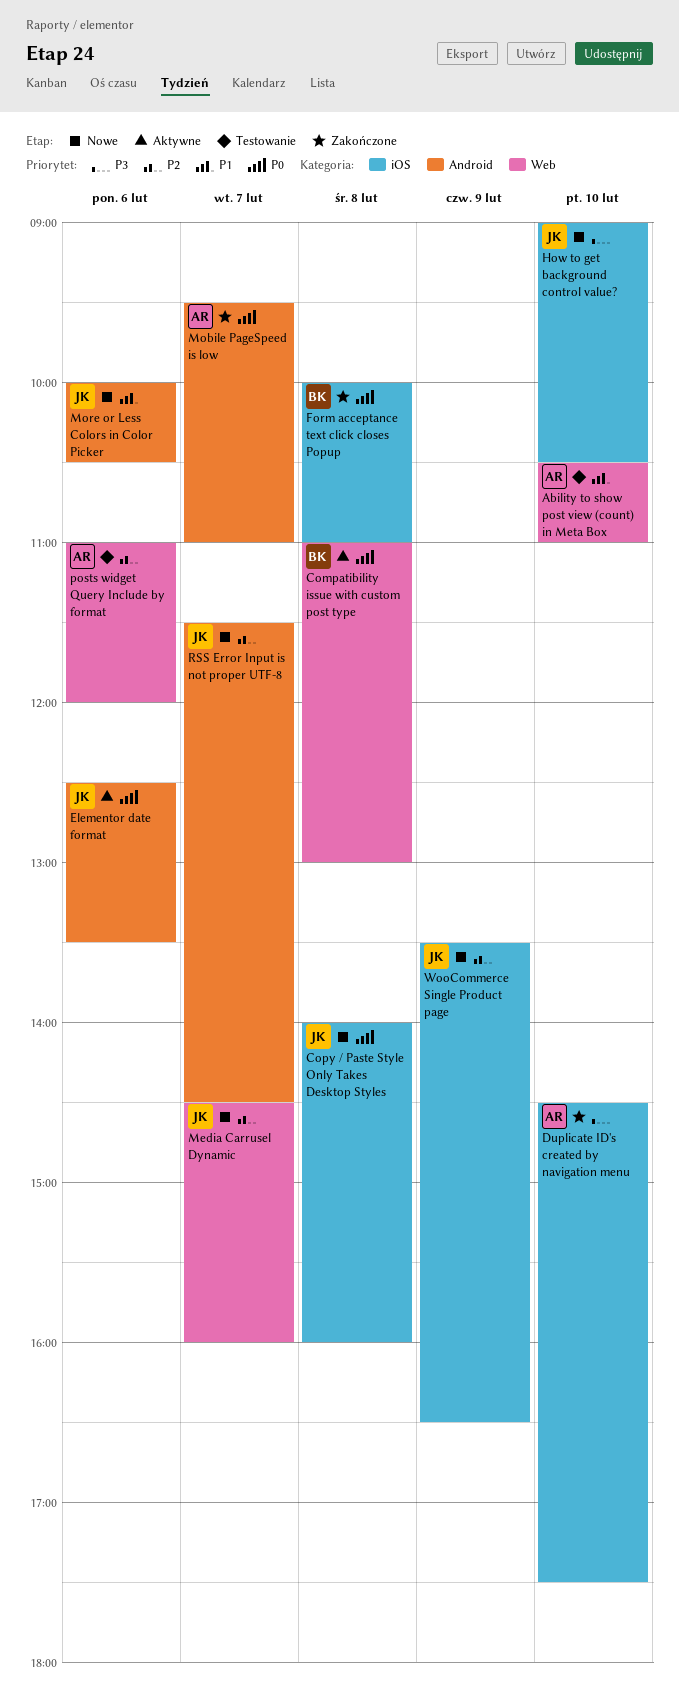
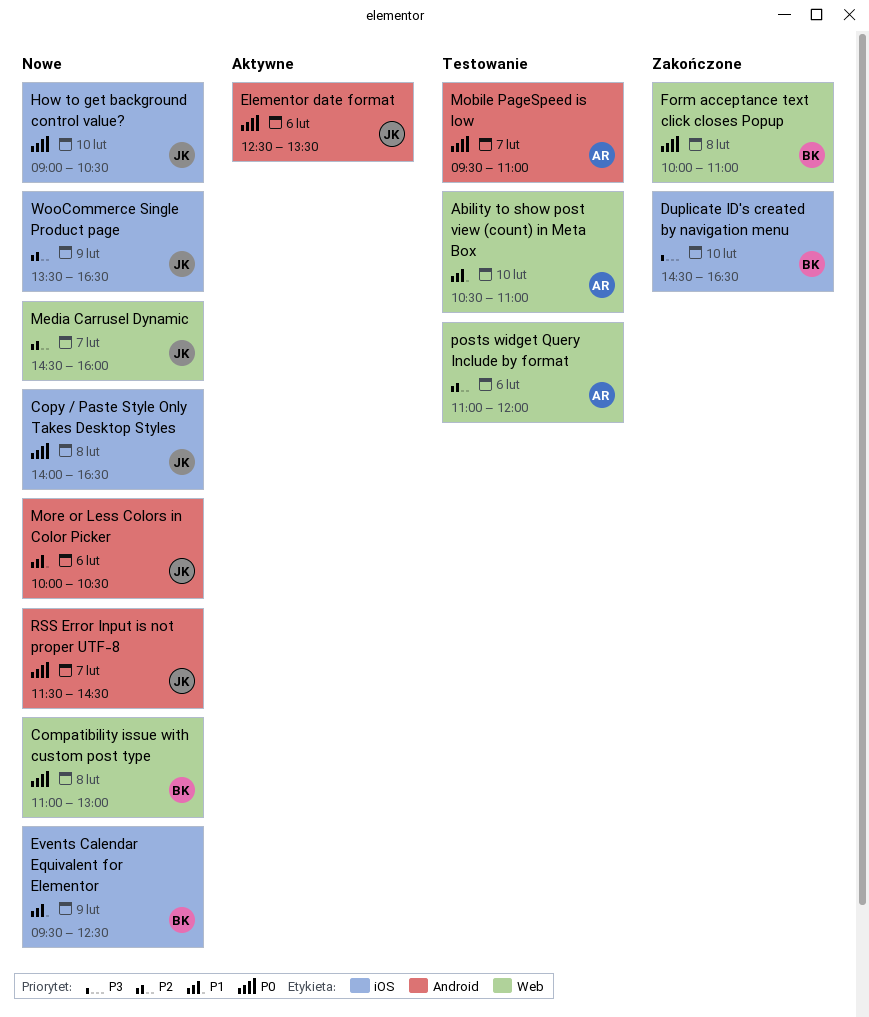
Compatibility issue with custom post type, status: Aktywne -> Nowe
Copy / Paste Style Only Takes Desktop Styles, ends: 16:00 -> 16:30
Duplicate ID's created by navigation menu, owner: AR -> BK
Duplicate ID's created by navigation menu, ends: 17:30 -> 16:30
Events Calendar Equivalent for Elementor: none -> present
Form acceptance text click closes Popup, label: iOS -> Web
How to get background control value?, priority: P3 -> P0
Mobile PageSpeed is low, status: Zakończone -> Testowanie
RSS Error Input is not proper UTF-8, priority: P2 -> P0

